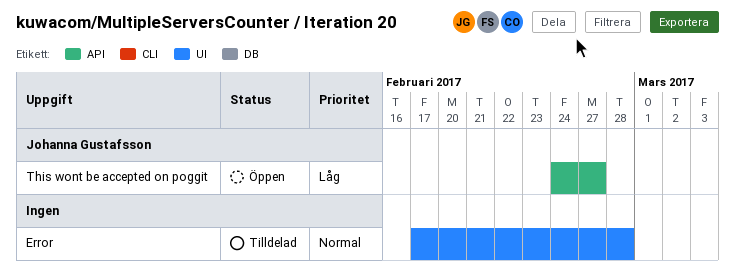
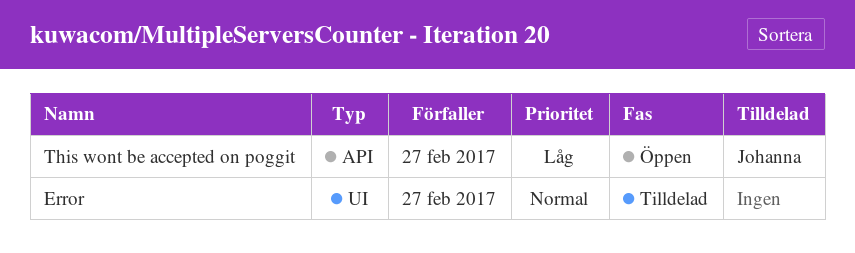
Error, due: Feb 28 -> Feb 27

